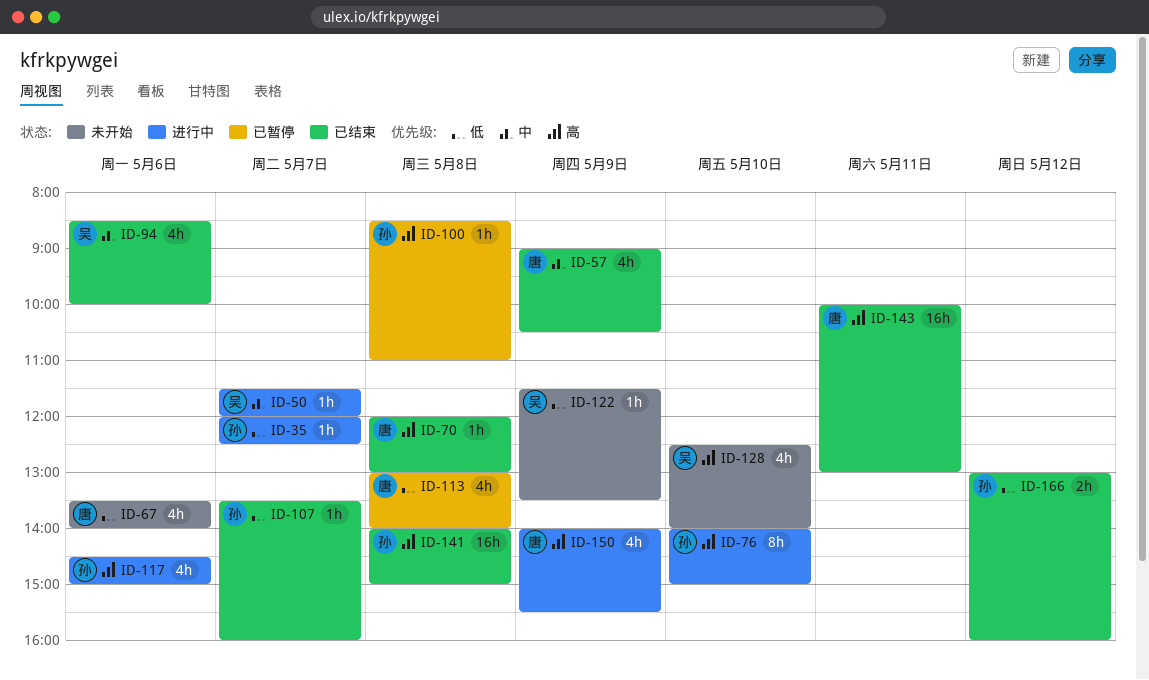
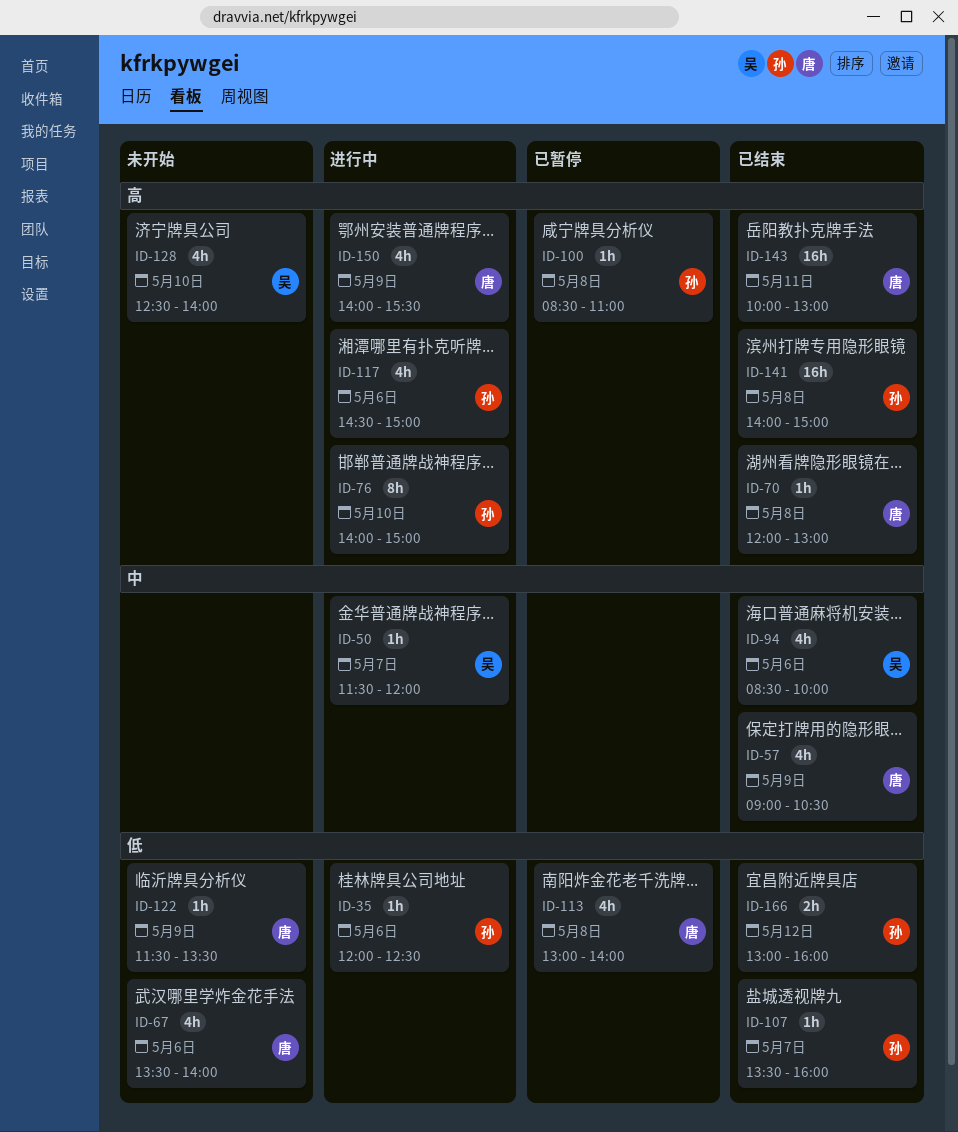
ID-35, day: May 7 -> May 6
ID-122, owner: 吴 -> 唐

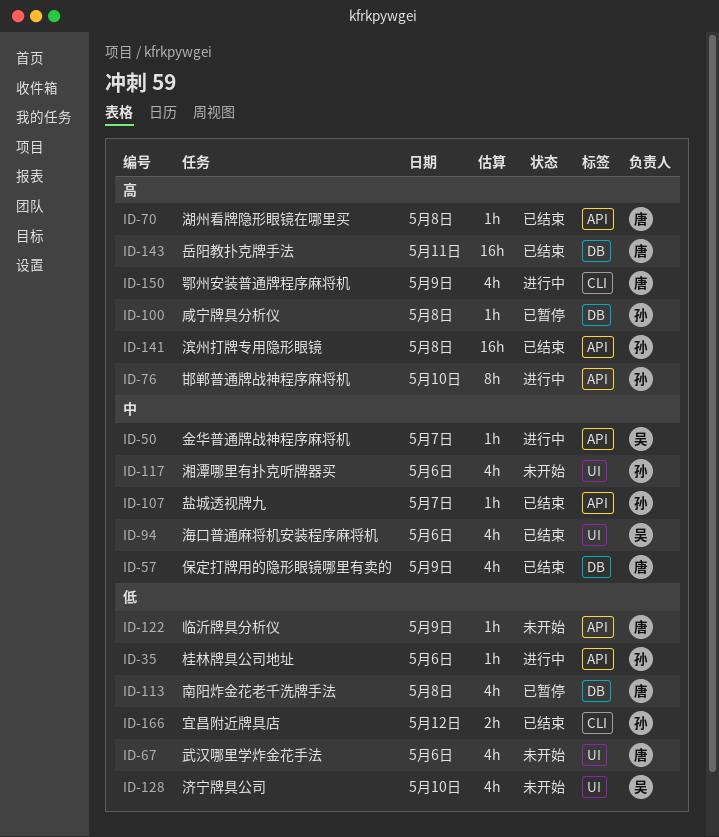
ID-107, priority: 低 -> 中
ID-117, status: 进行中 -> 未开始
ID-117, priority: 高 -> 中
ID-128, priority: 高 -> 低

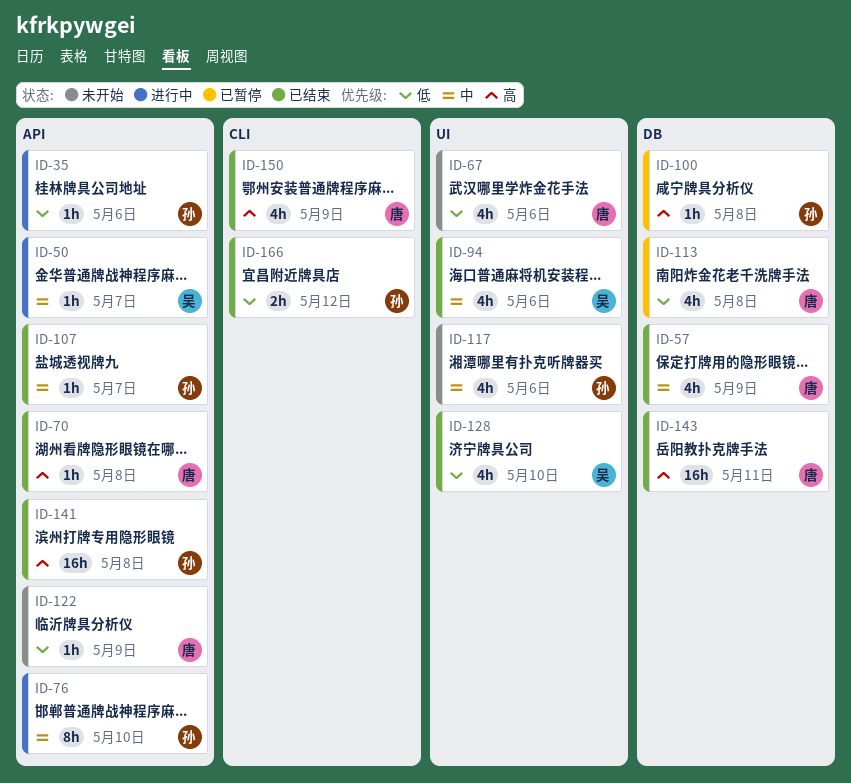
ID-76, priority: 高 -> 中
ID-128, status: 未开始 -> 已结束
ID-150, status: 进行中 -> 已结束

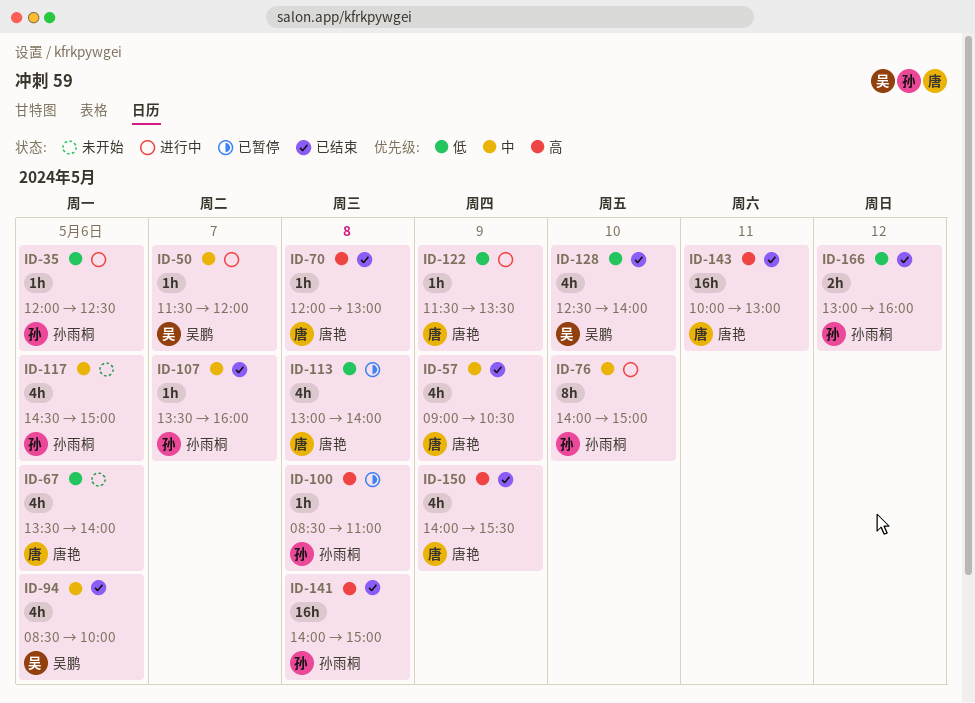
ID-122, status: 未开始 -> 进行中

